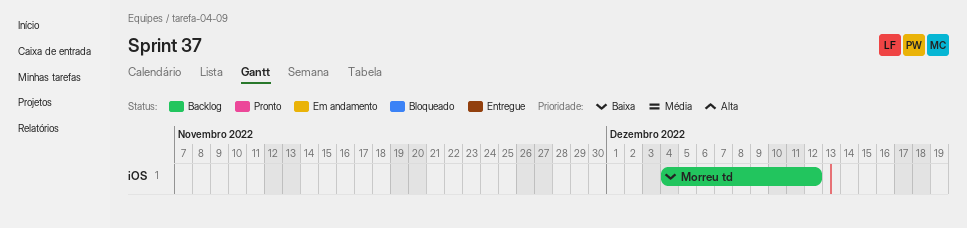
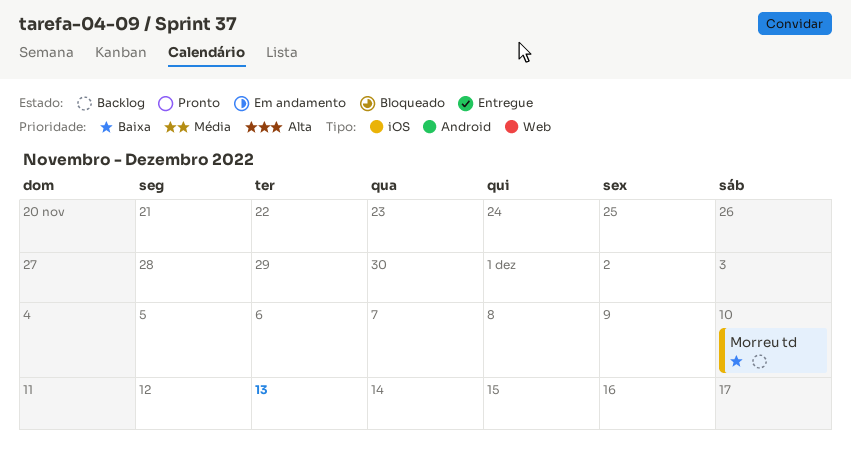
Morreu td, due: Dec 12 -> Dec 10

